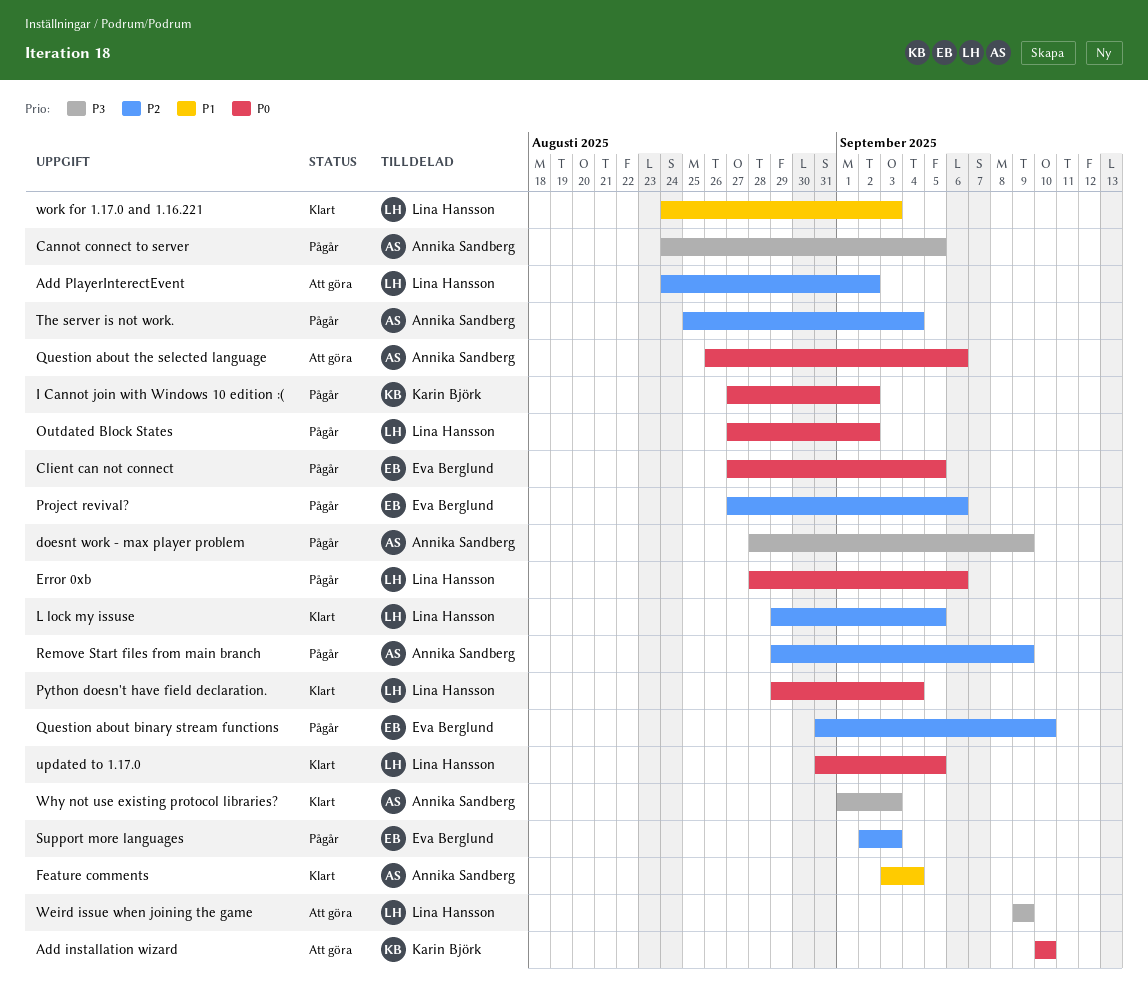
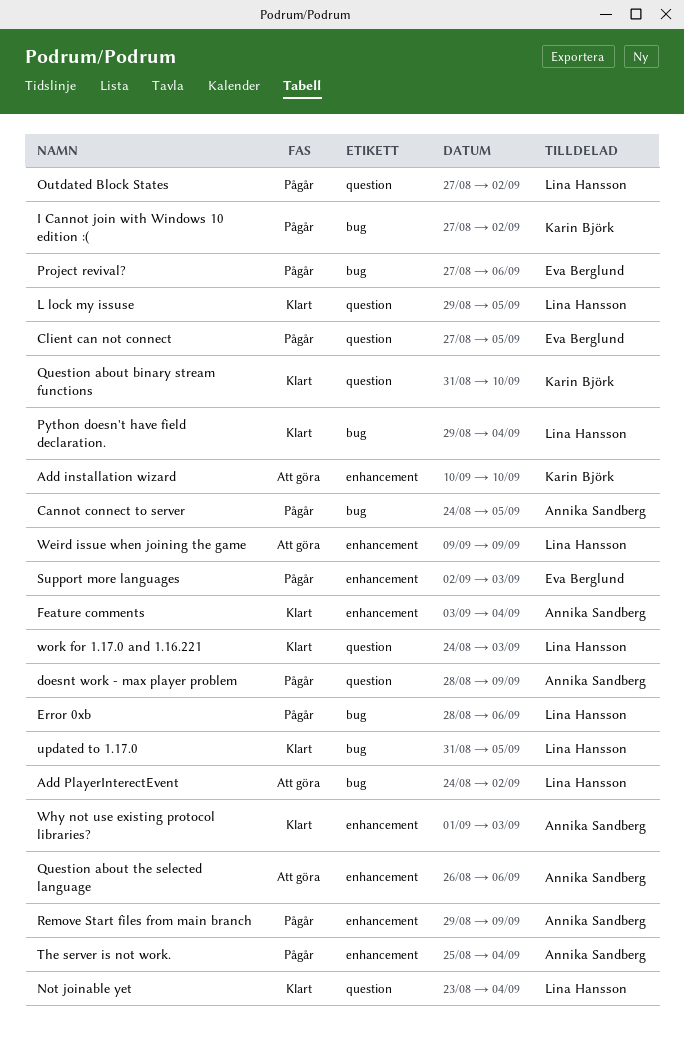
Not joinable yet: none -> present
Question about binary stream functions, status: Pågår -> Klart
Question about binary stream functions, owner: Eva Berglund -> Karin Björk

